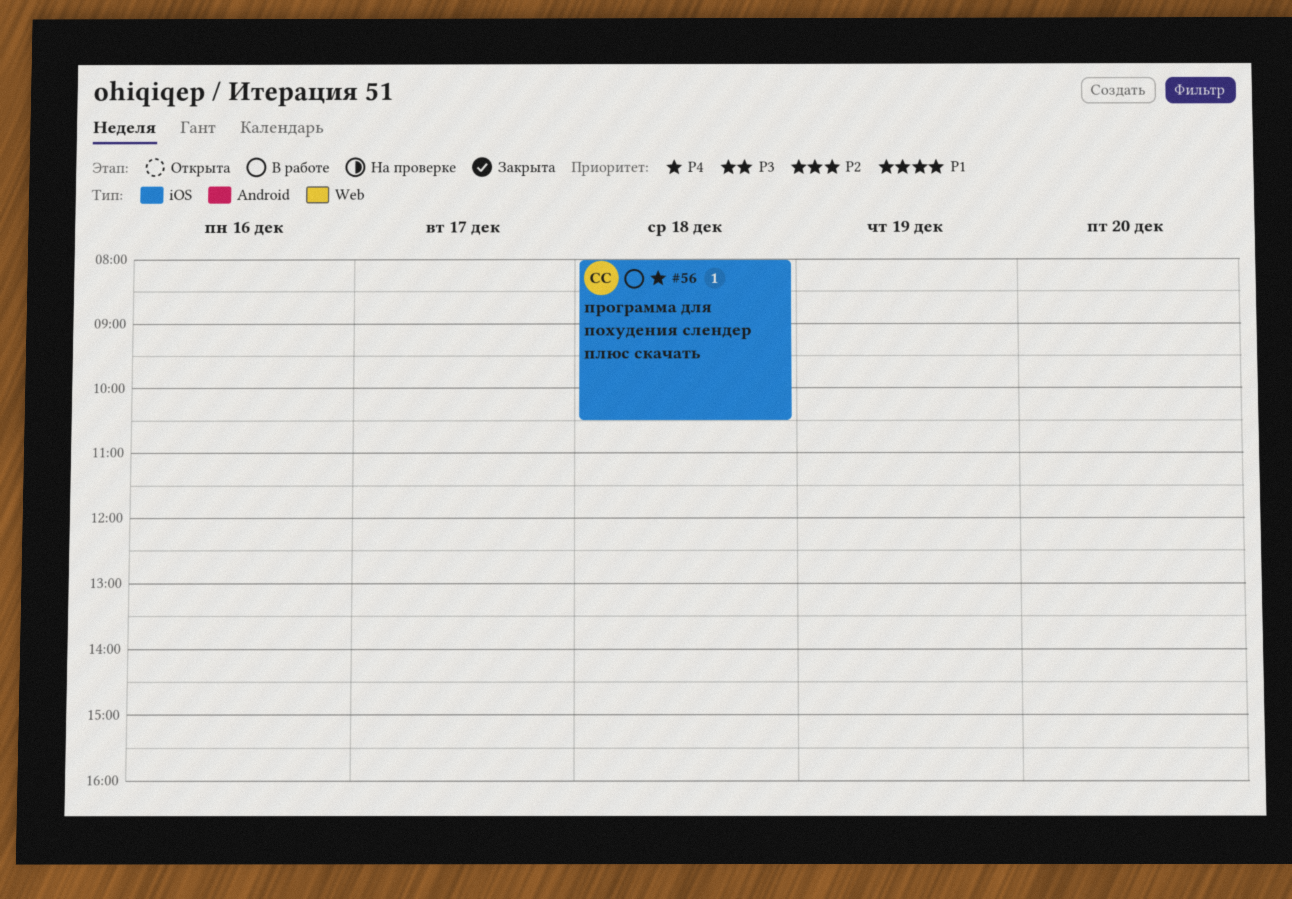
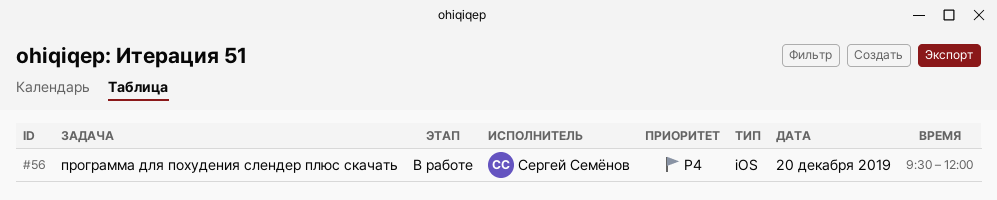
#56, day: Dec 18 -> Dec 20
#56, begins: 08:00 -> 09:30
#56, ends: 10:30 -> 12:00

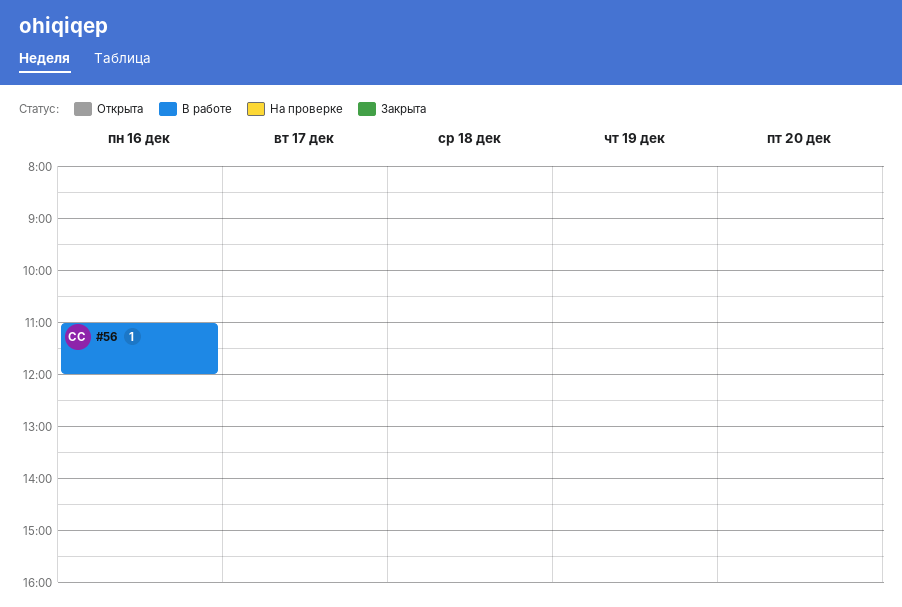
#56, day: Dec 20 -> Dec 16
#56, begins: 09:30 -> 11:00

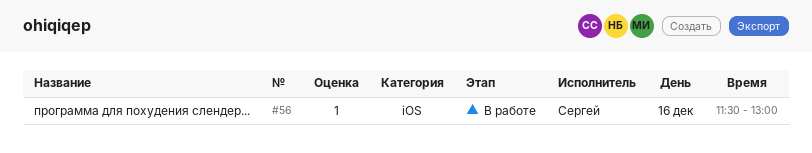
#56, begins: 11:00 -> 11:30
#56, ends: 12:00 -> 13:00

